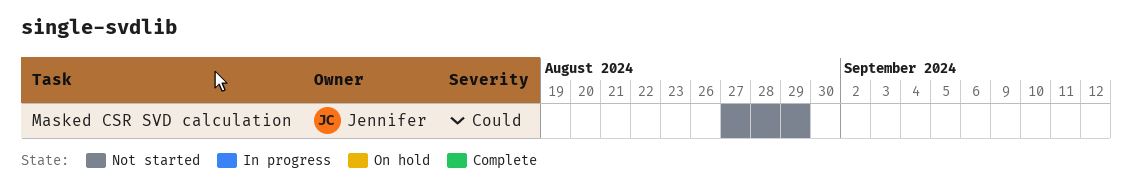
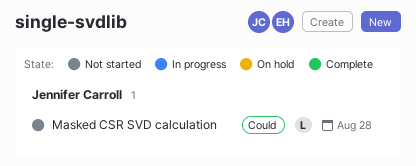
Masked CSR SVD calculation, due: Aug 29 -> Aug 28

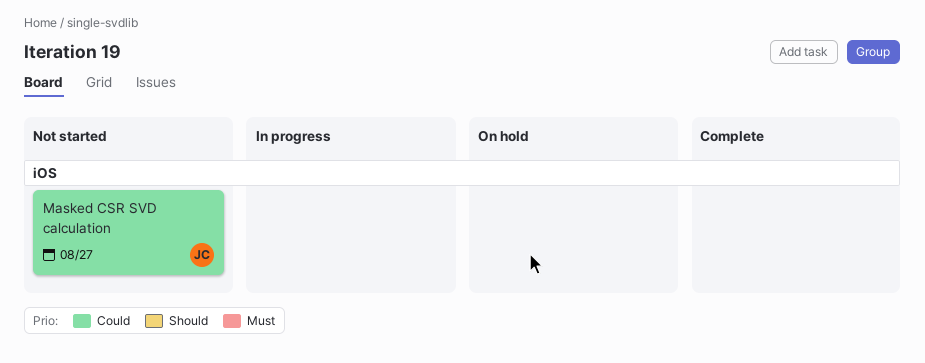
Masked CSR SVD calculation, due: Aug 28 -> Aug 27

